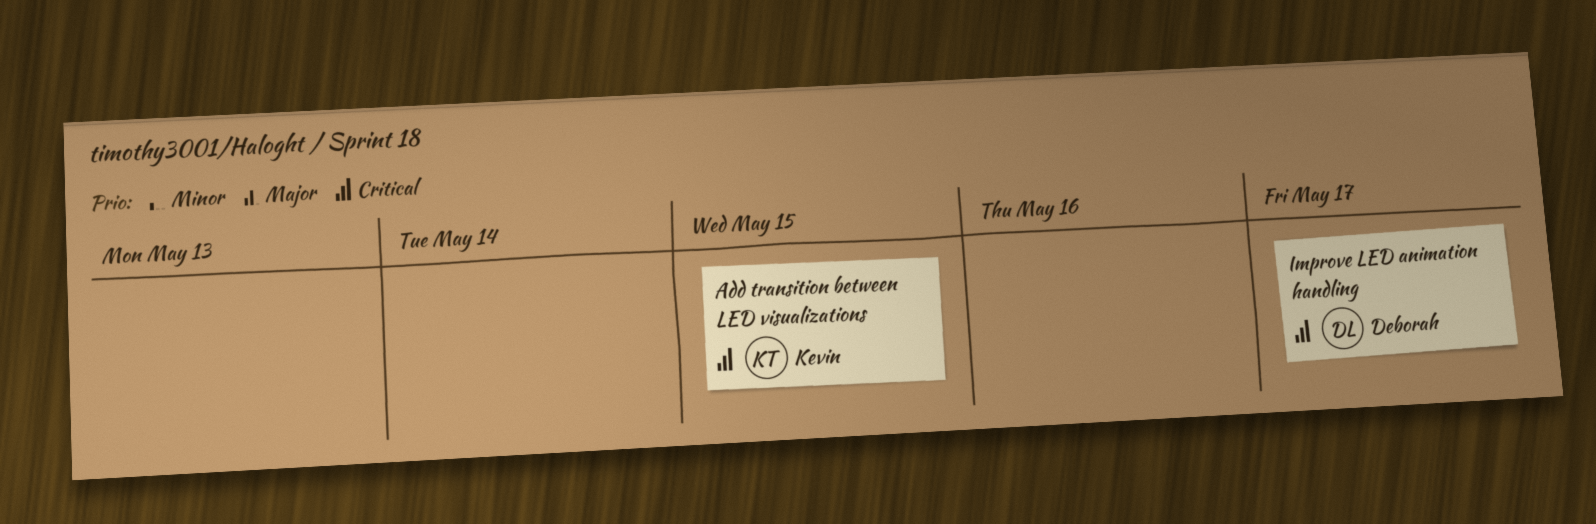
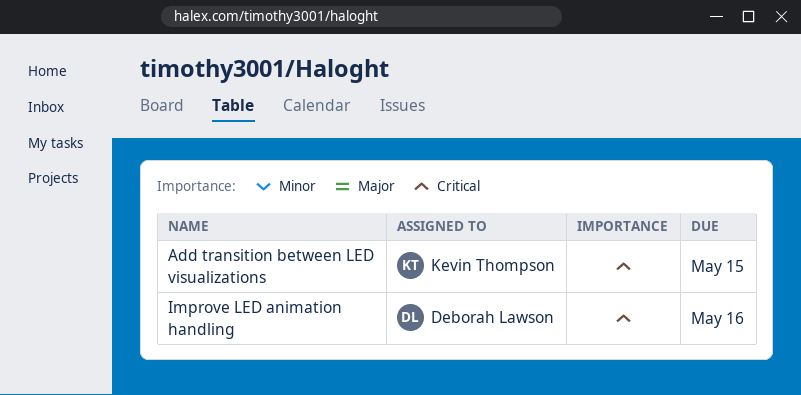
Improve LED animation handling, due: May 17 -> May 16

